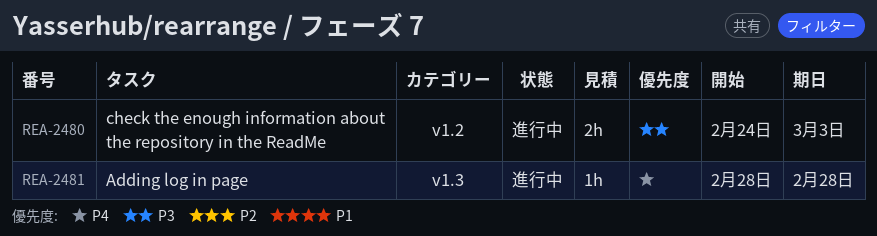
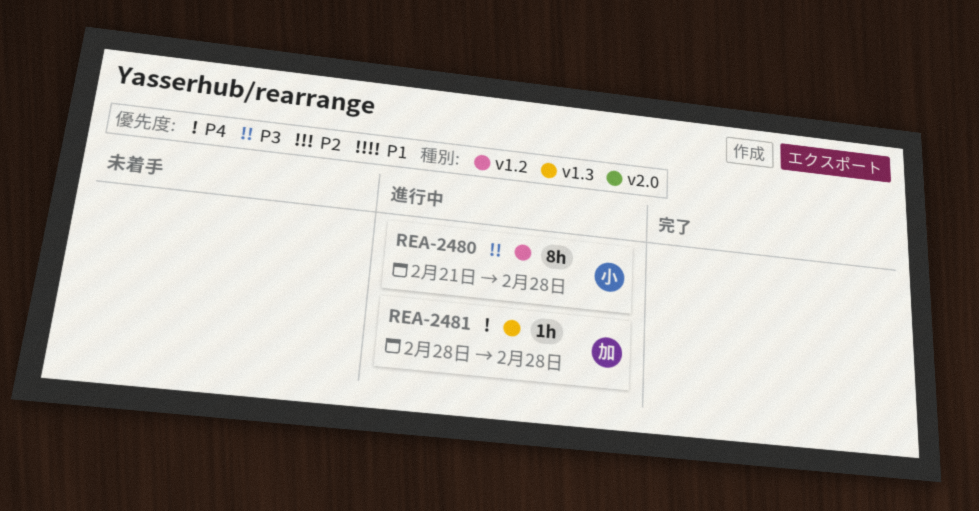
REA-2480, estimate: 2h -> 8h
REA-2480, start: Feb 24 -> Feb 21
REA-2480, due: Mar 3 -> Feb 28

